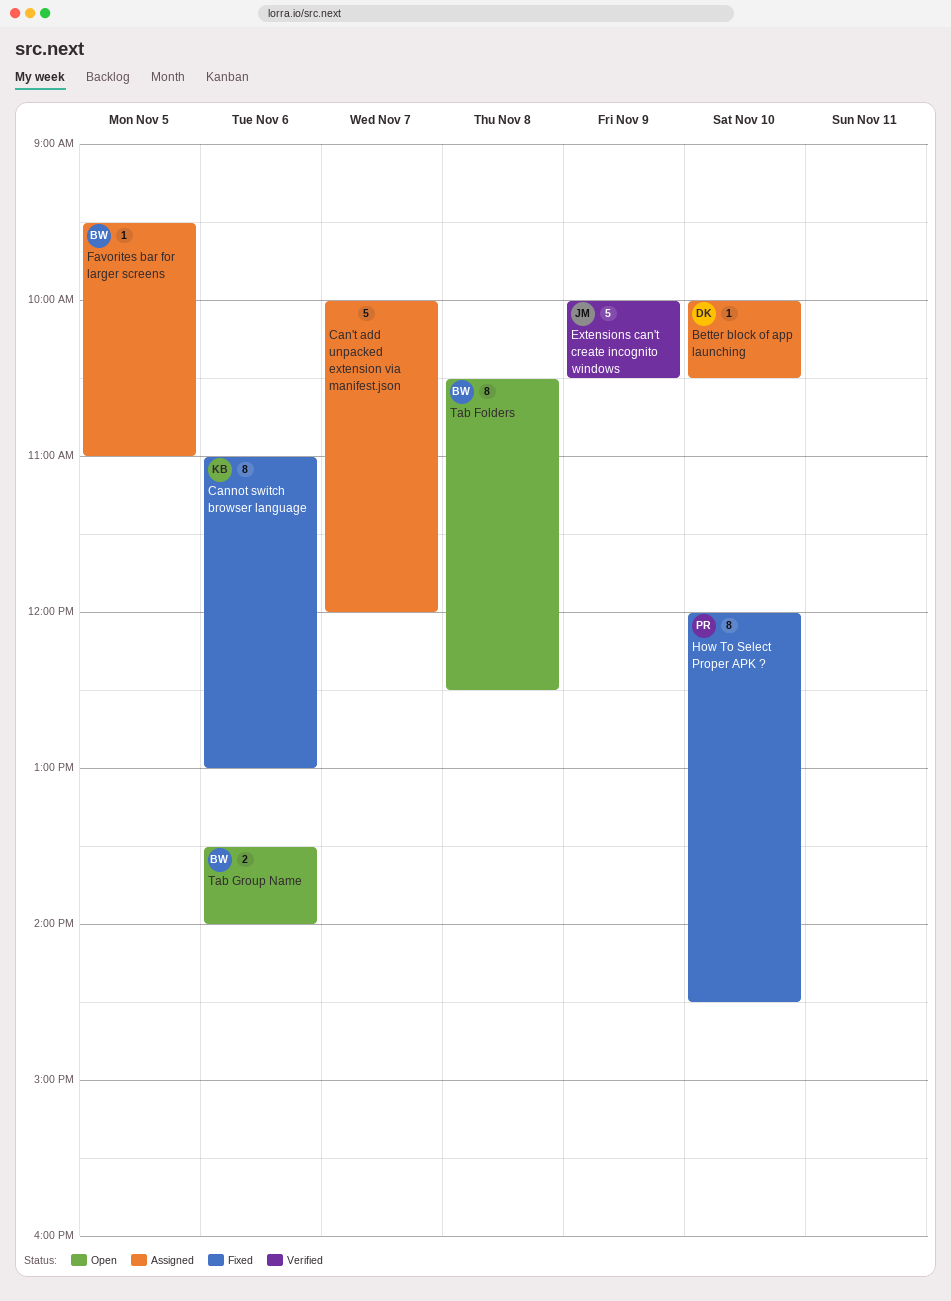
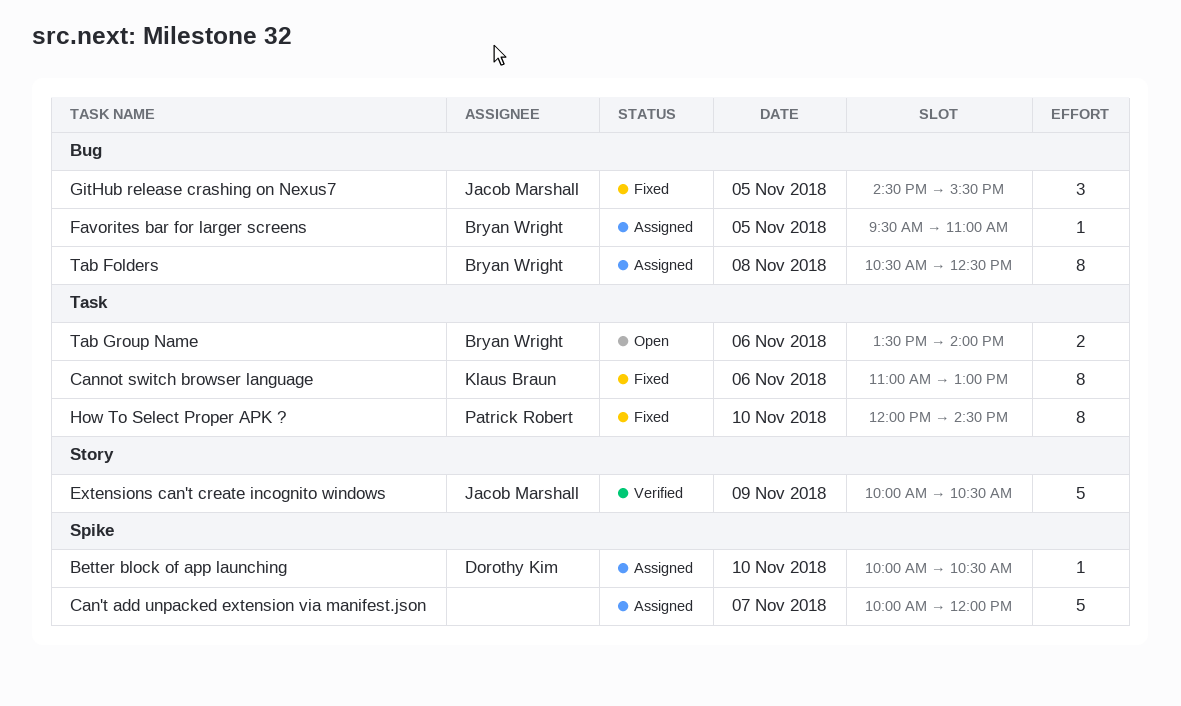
GitHub release crashing on Nexus7: none -> present
Tab Folders, status: Open -> Assigned

